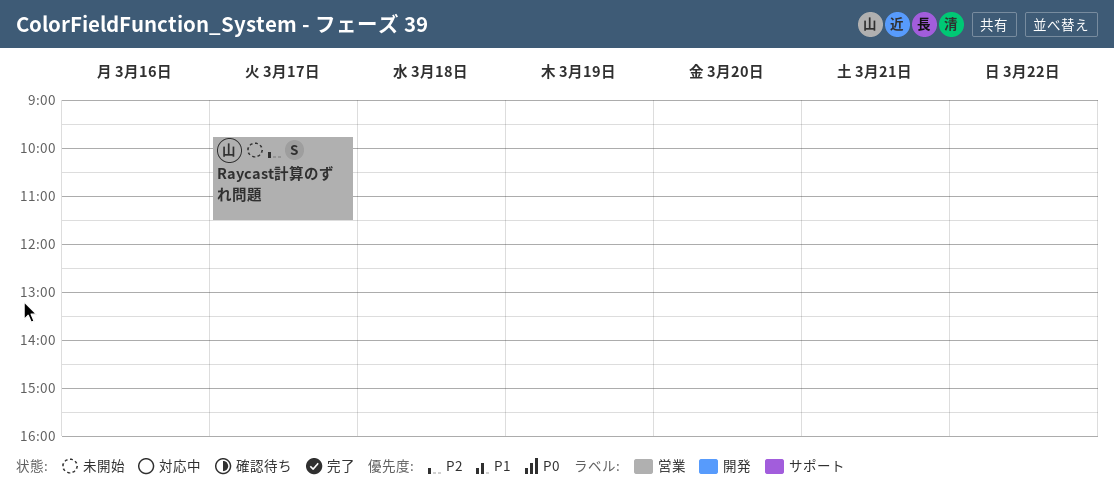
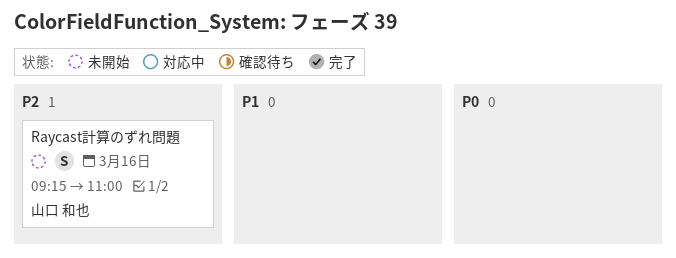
Raycast計算のずれ問題, day: Mar 17 -> Mar 16
Raycast計算のずれ問題, begins: 09:45 -> 09:15
Raycast計算のずれ問題, ends: 11:30 -> 11:00

